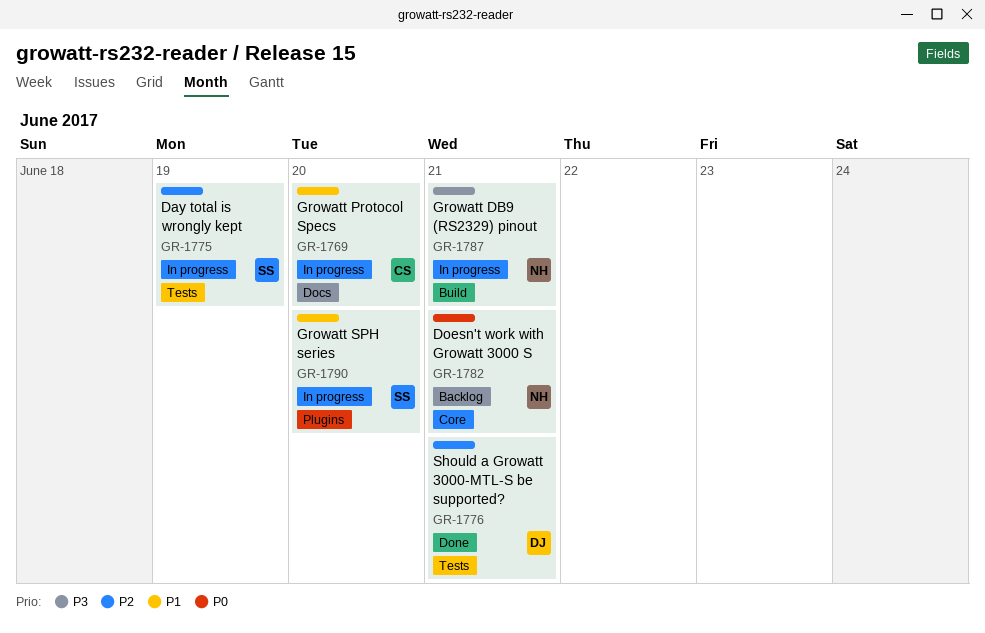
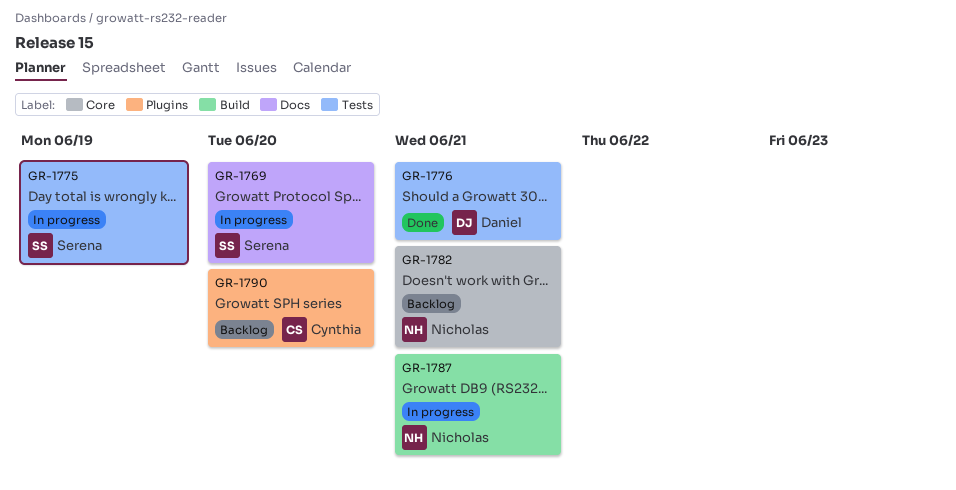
GR-1769, owner: Cynthia -> Serena
GR-1790, status: In progress -> Backlog
GR-1790, owner: Serena -> Cynthia

